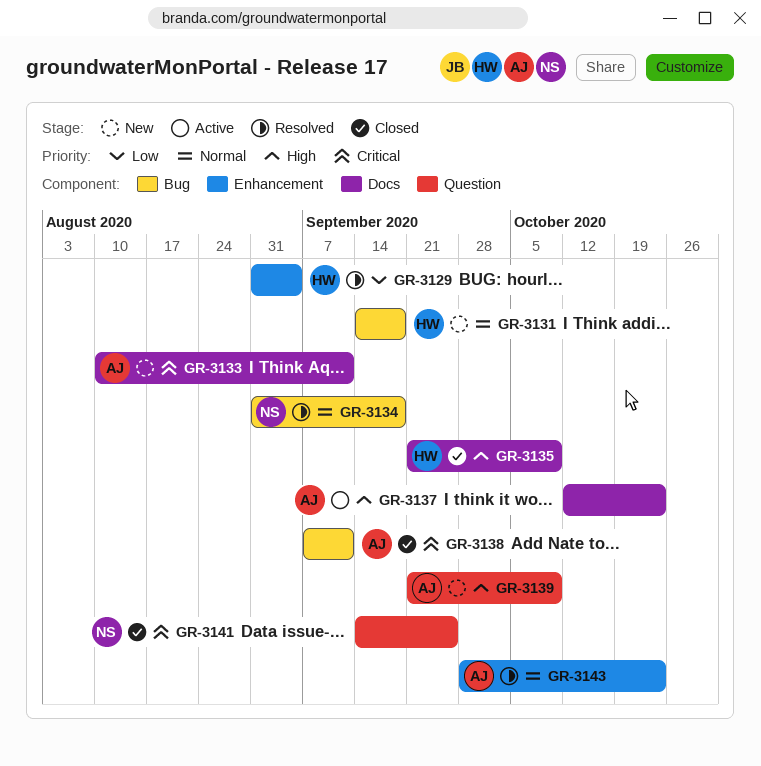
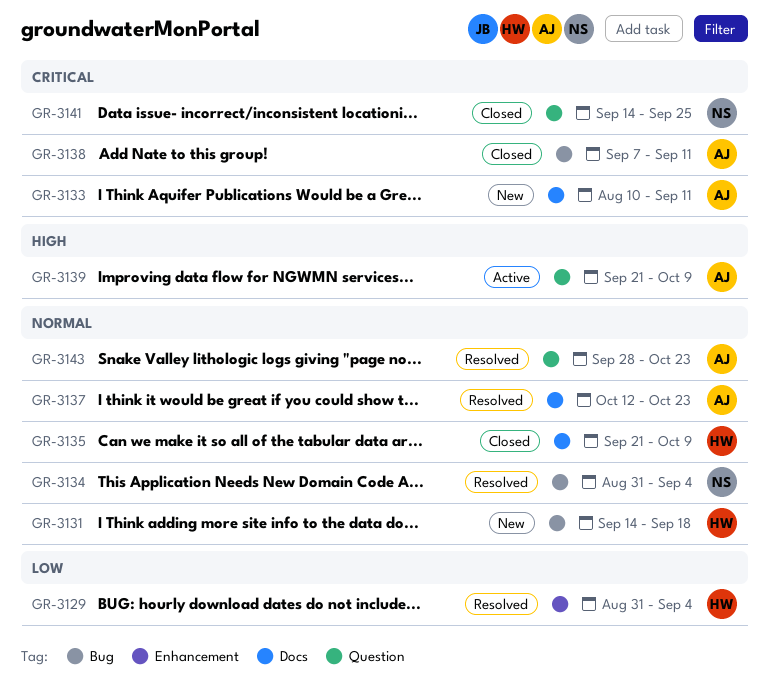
GR-3134, due: Sep 18 -> Sep 4
GR-3135, priority: High -> Normal
GR-3137, status: Active -> Resolved
GR-3137, priority: High -> Normal
GR-3139, status: New -> Active
GR-3143, label: Enhancement -> Question

